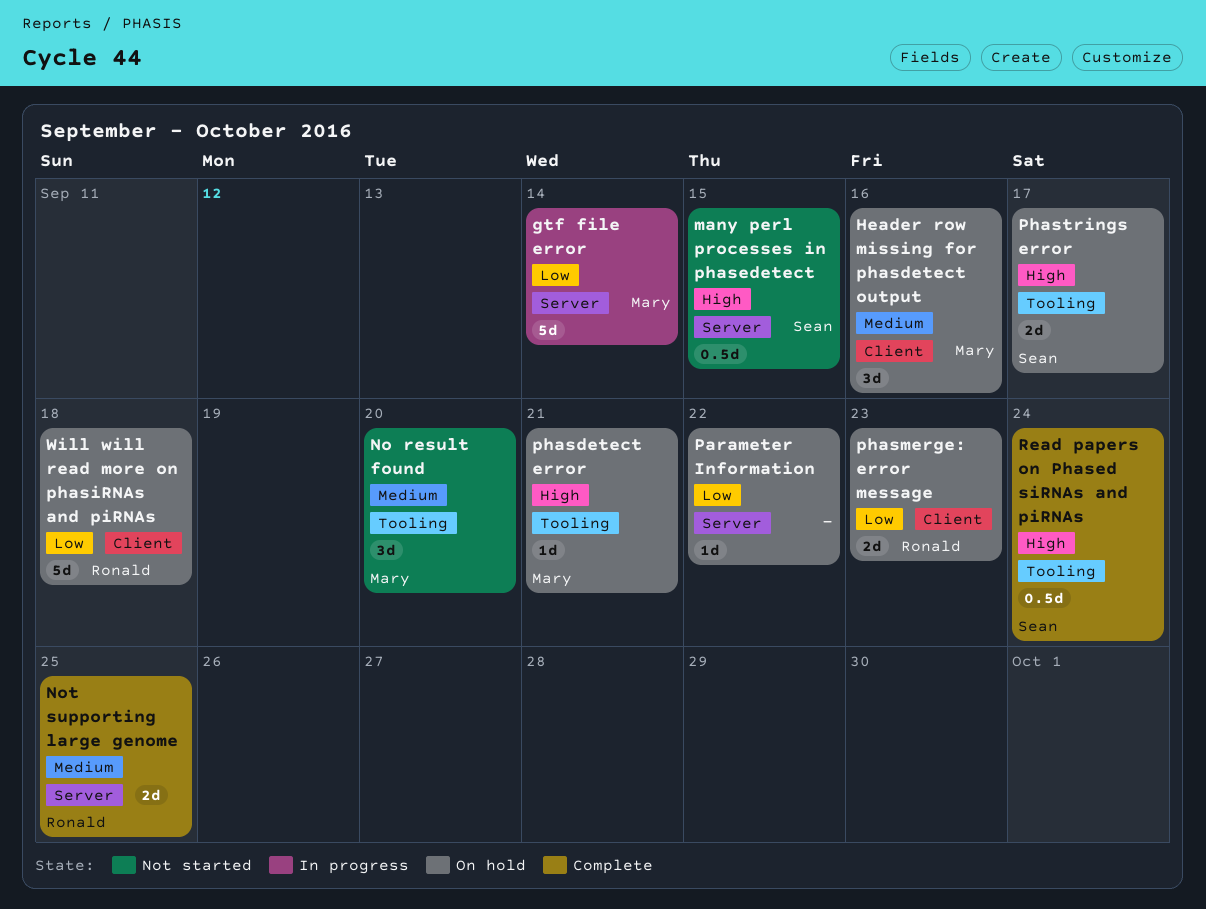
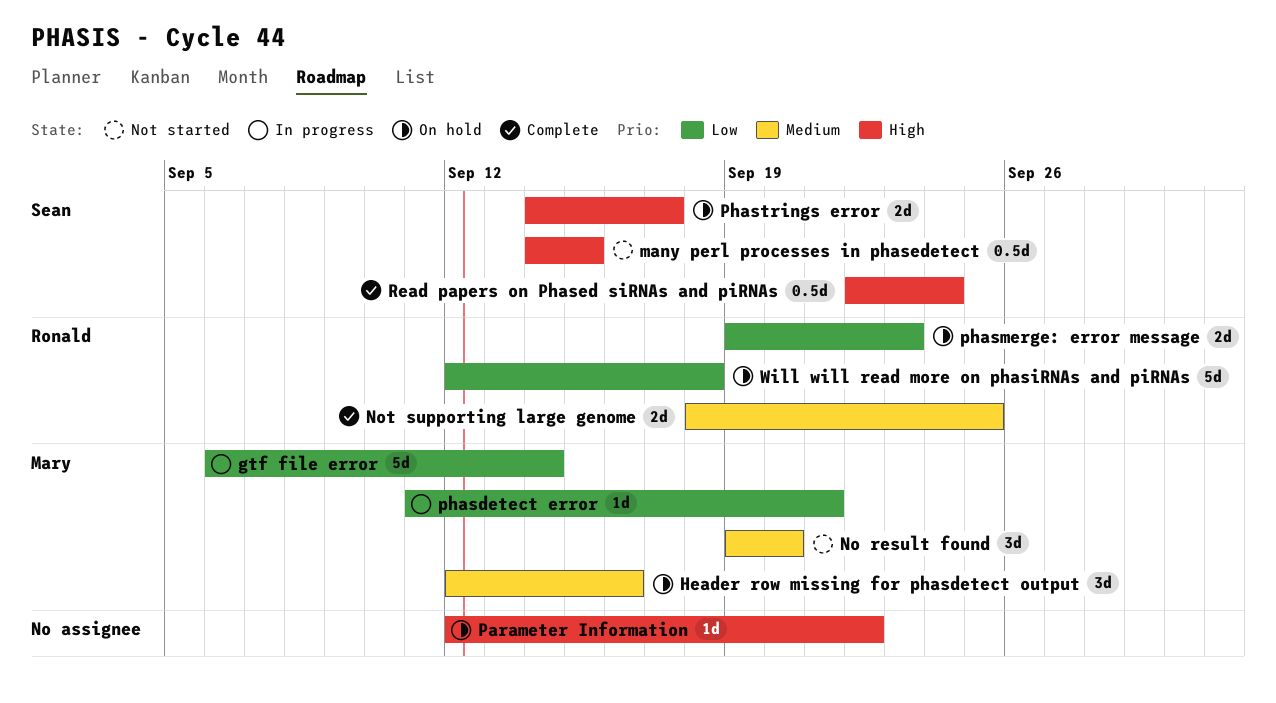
Parameter Information, priority: Low -> High
phasdetect error, status: On hold -> In progress
phasdetect error, priority: High -> Low

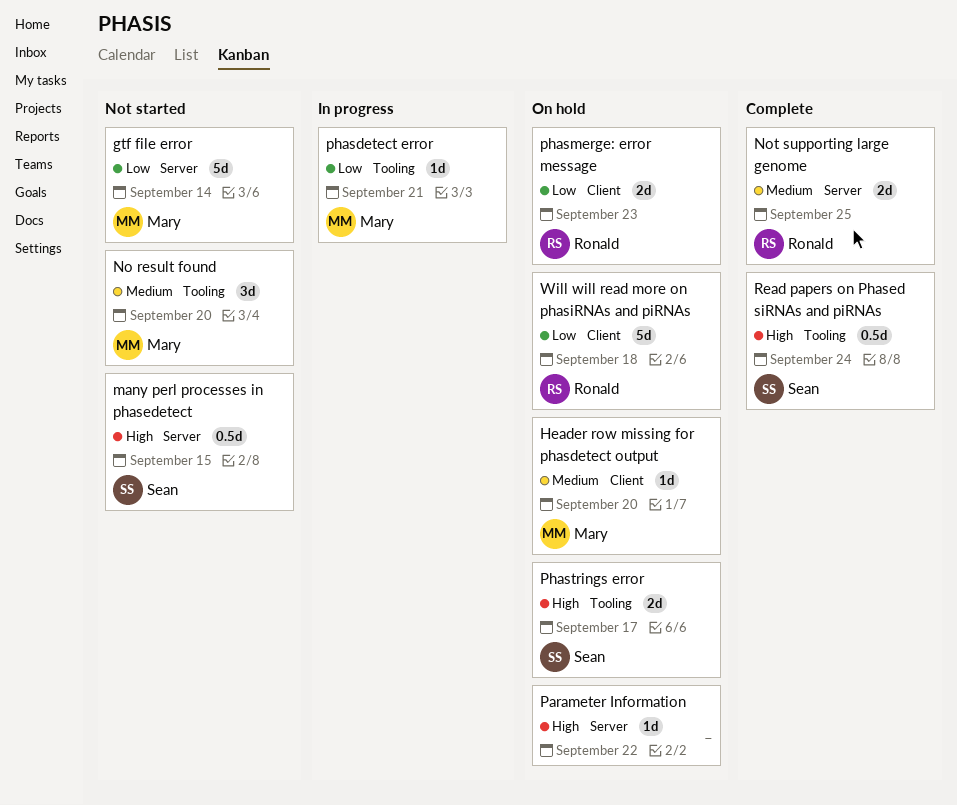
gtf file error, status: In progress -> Not started
Header row missing for phasdetect output, estimate: 3d -> 1d
Header row missing for phasdetect output, due: Sep 16 -> Sep 20

